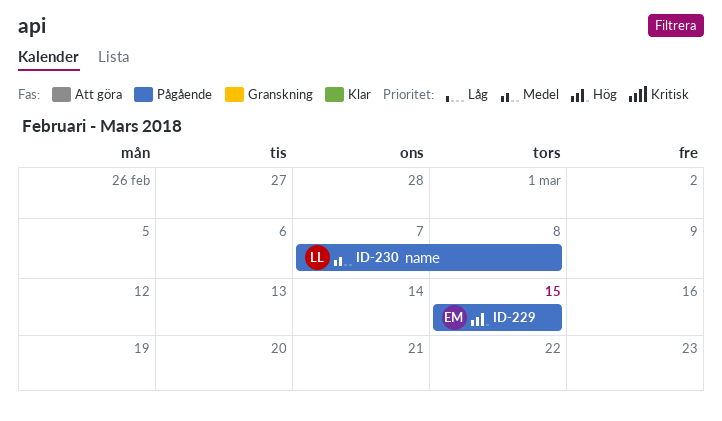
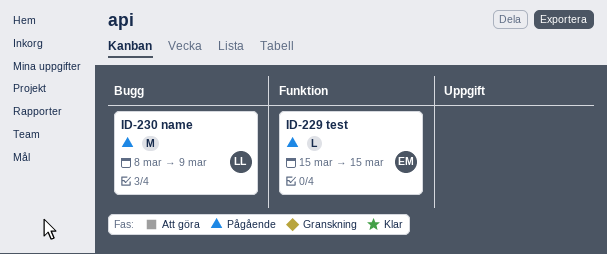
ID-230, start: Mar 7 -> Mar 8
ID-230, due: Mar 8 -> Mar 9

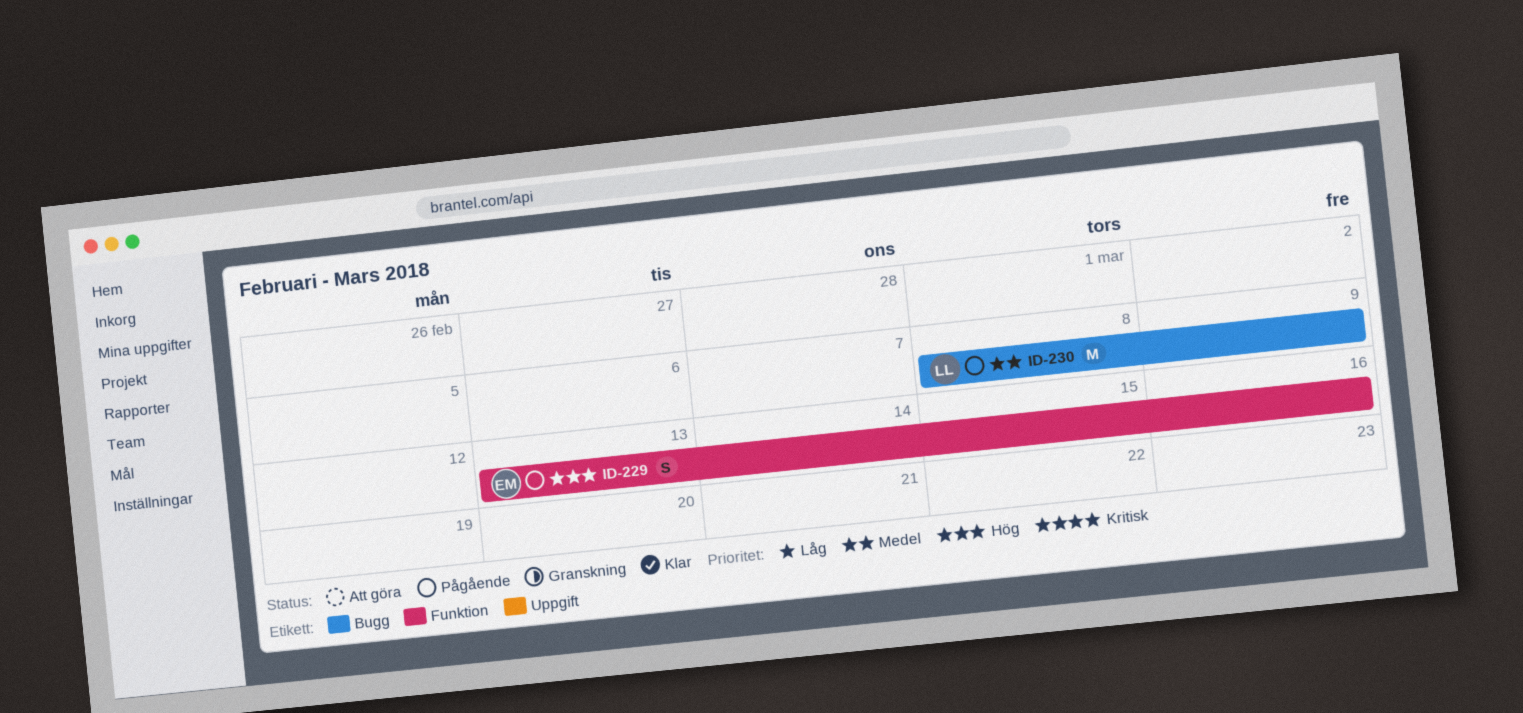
ID-229, estimate: L -> S
ID-229, start: Mar 15 -> Mar 13
ID-229, due: Mar 15 -> Mar 16

